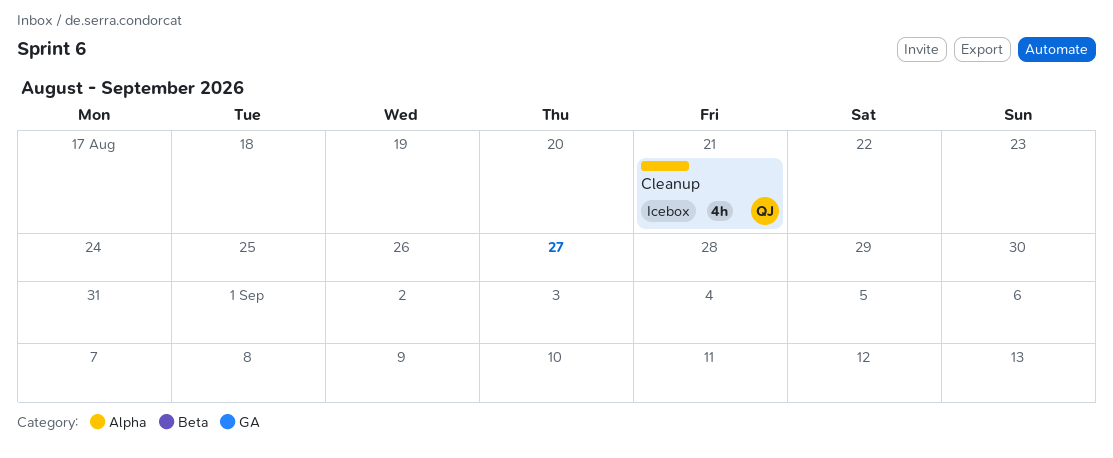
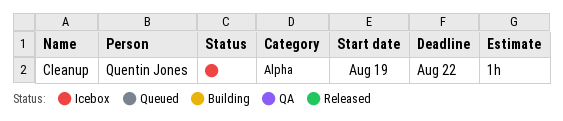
Cleanup, estimate: 4h -> 1h
Cleanup, due: Aug 21 -> Aug 22

